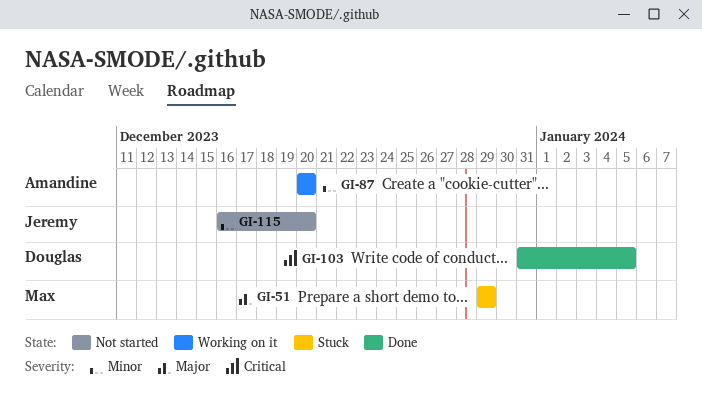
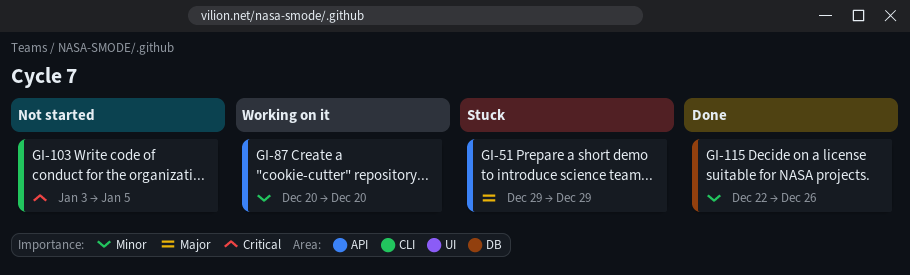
GI-103, status: Done -> Not started
GI-103, start: Dec 31 -> Jan 3
GI-115, status: Not started -> Done
GI-115, start: Dec 16 -> Dec 22
GI-115, due: Dec 20 -> Dec 26

